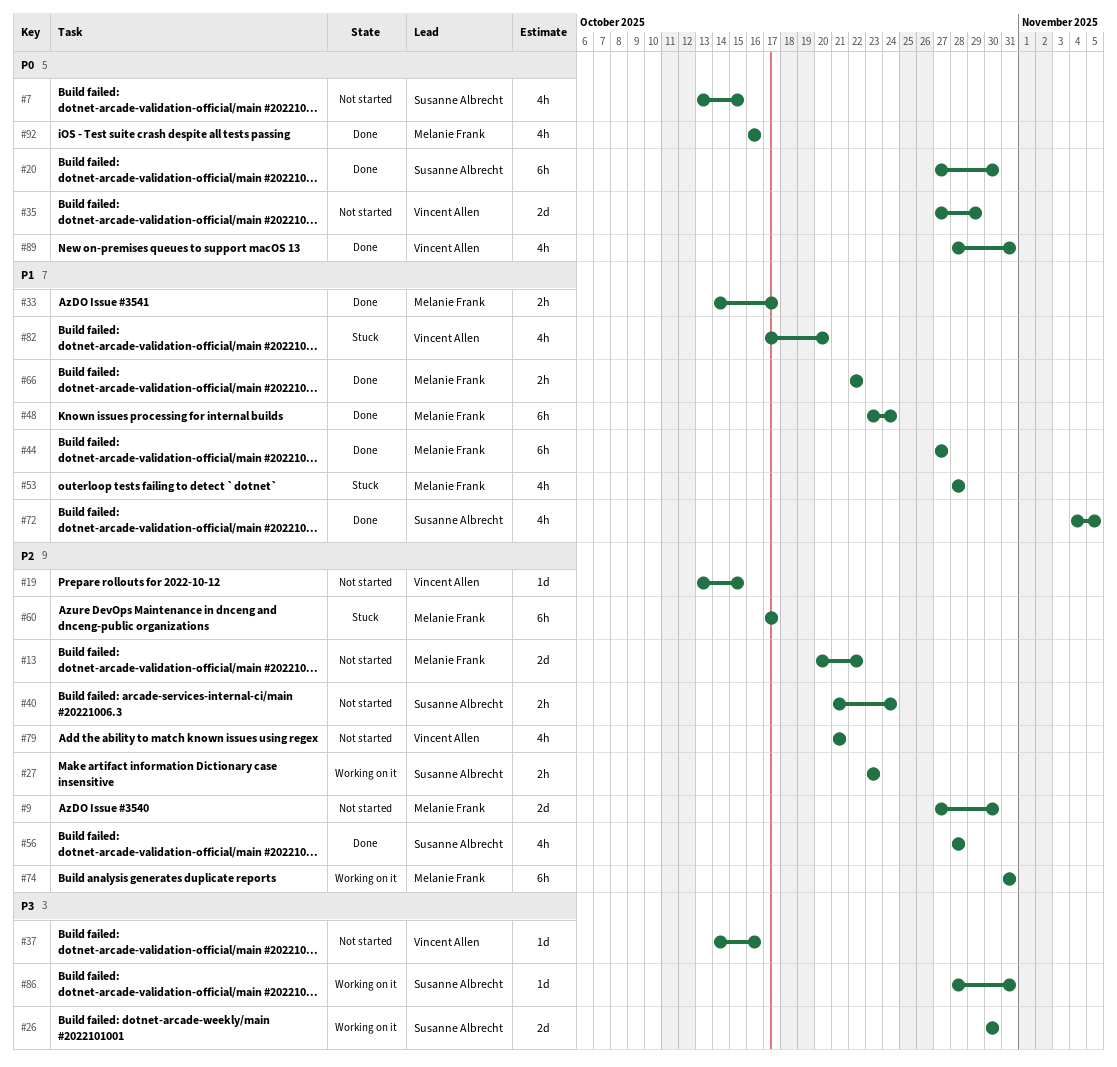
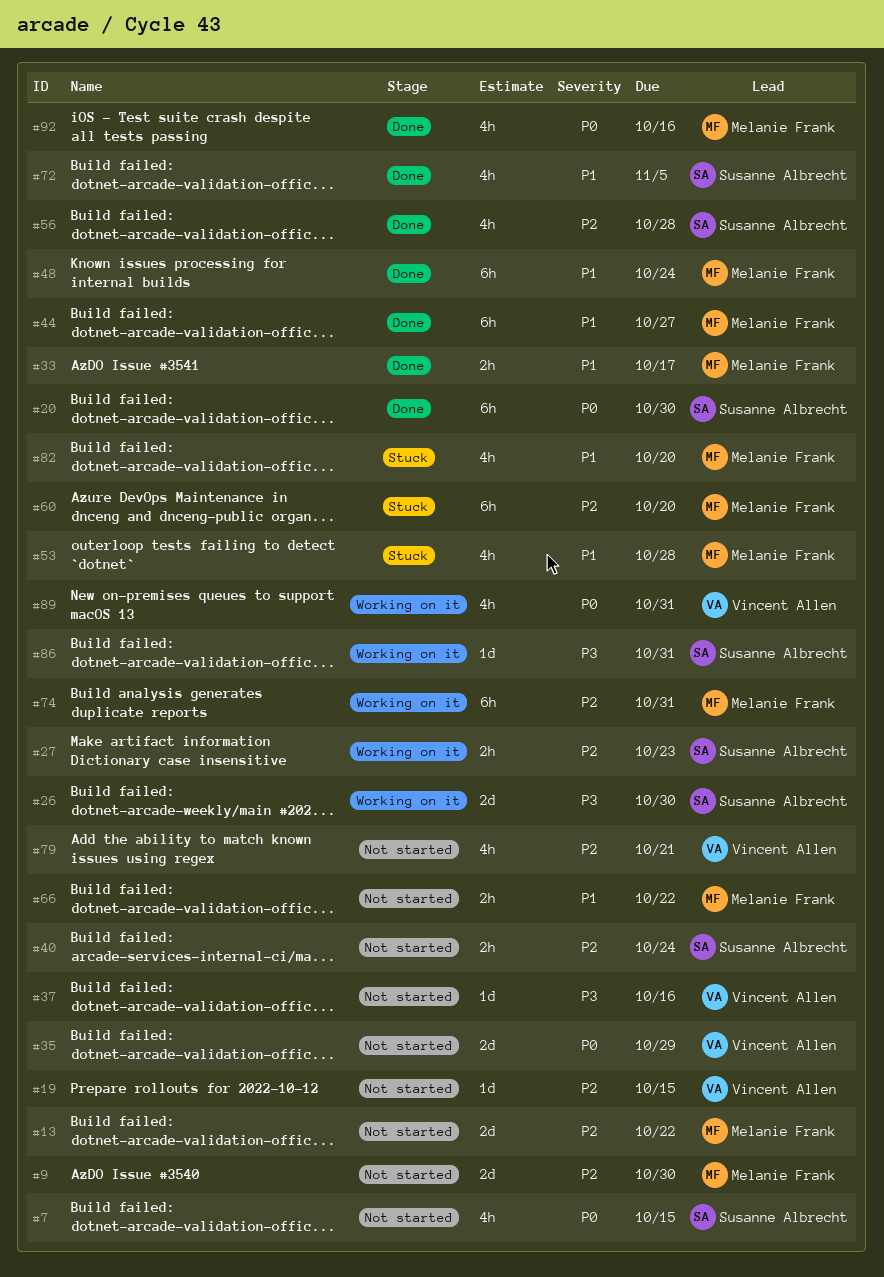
#60, due: Oct 17 -> Oct 20
#66, status: Done -> Not started
#82, owner: Vincent Allen -> Melanie Frank
#89, status: Done -> Working on it

